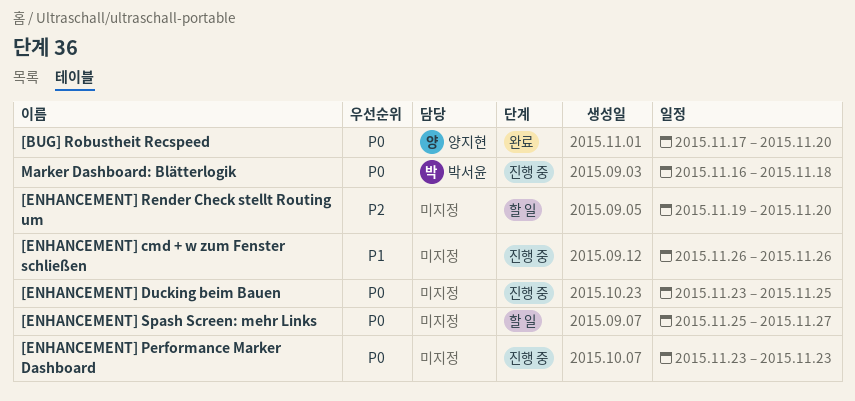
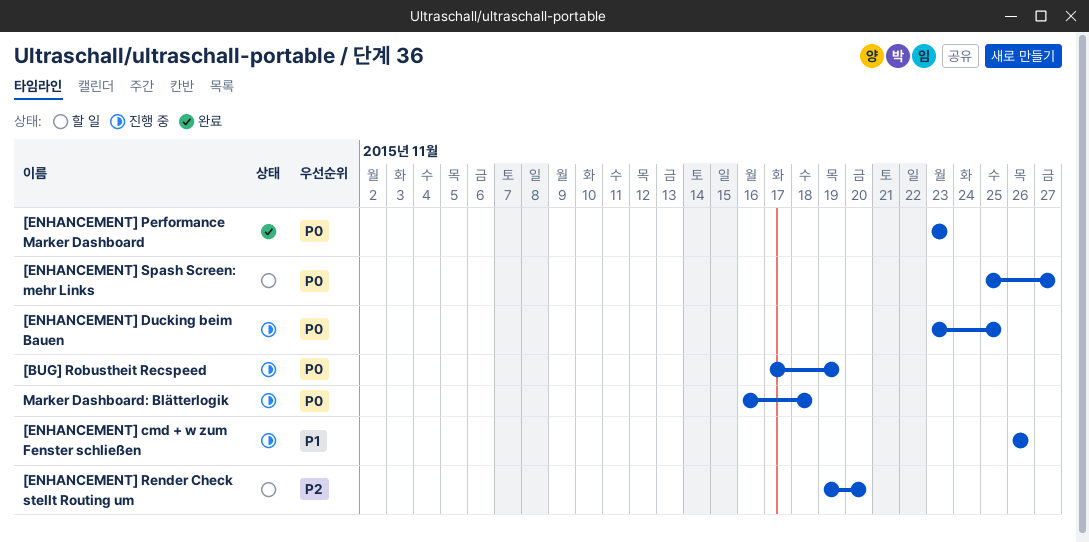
[BUG] Robustheit Recspeed, status: 완료 -> 진행 중
[BUG] Robustheit Recspeed, due: Nov 20 -> Nov 19
[ENHANCEMENT] Performance Marker Dashboard, status: 진행 중 -> 완료

